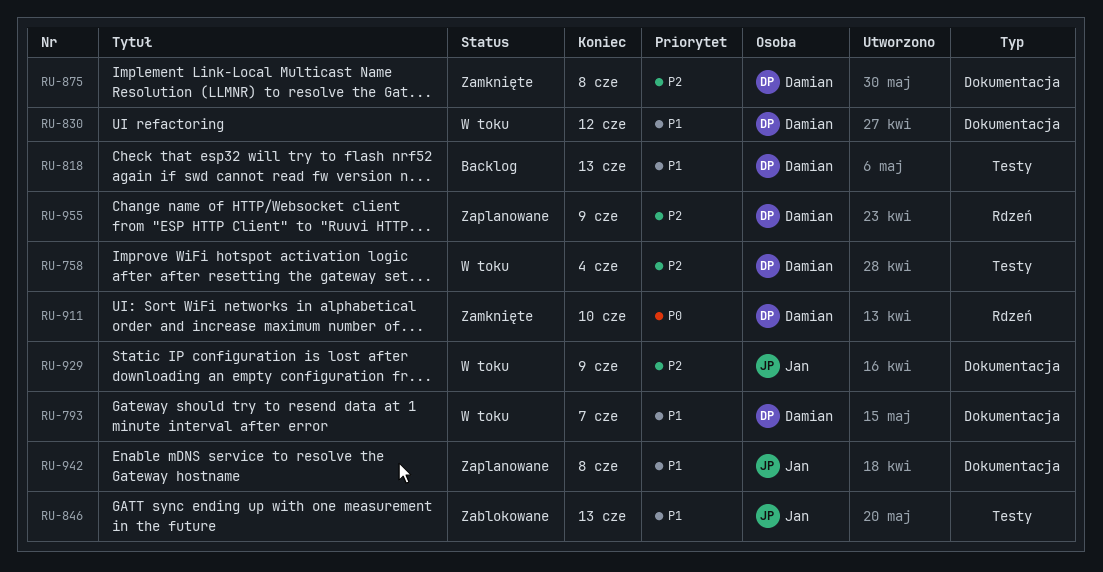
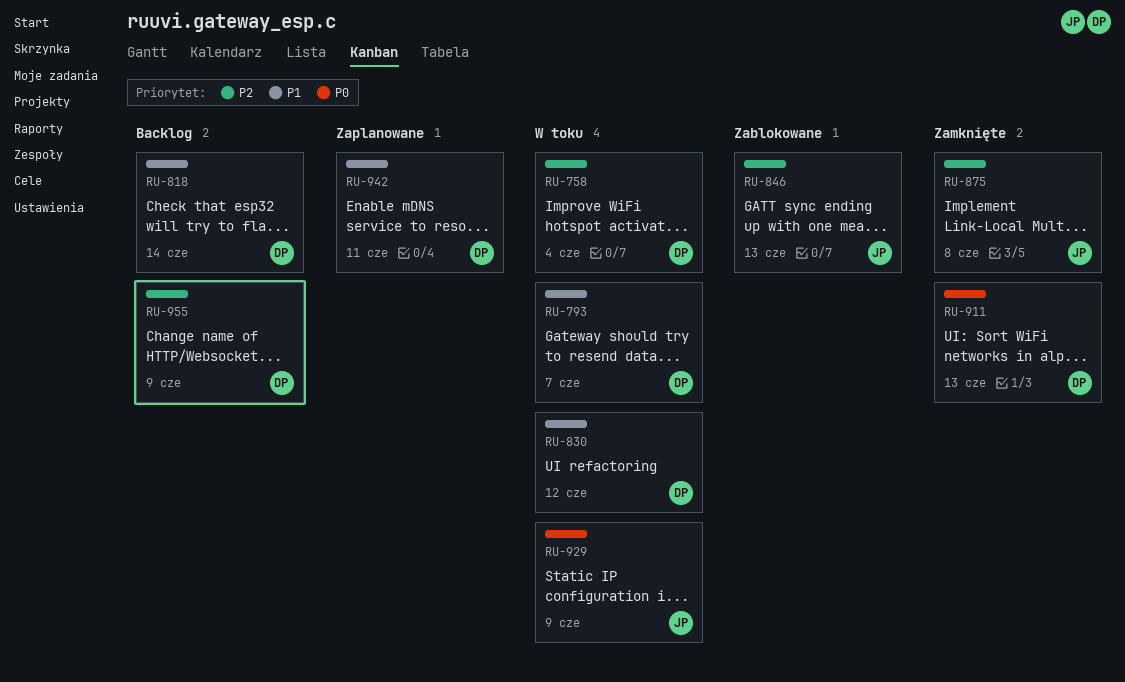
RU-818, due: Jun 13 -> Jun 14
RU-846, priority: P1 -> P2
RU-875, owner: Damian -> Jan
RU-911, due: Jun 10 -> Jun 13
RU-929, priority: P2 -> P0
RU-942, owner: Jan -> Damian
RU-942, due: Jun 8 -> Jun 11
RU-955, status: Zaplanowane -> Backlog

